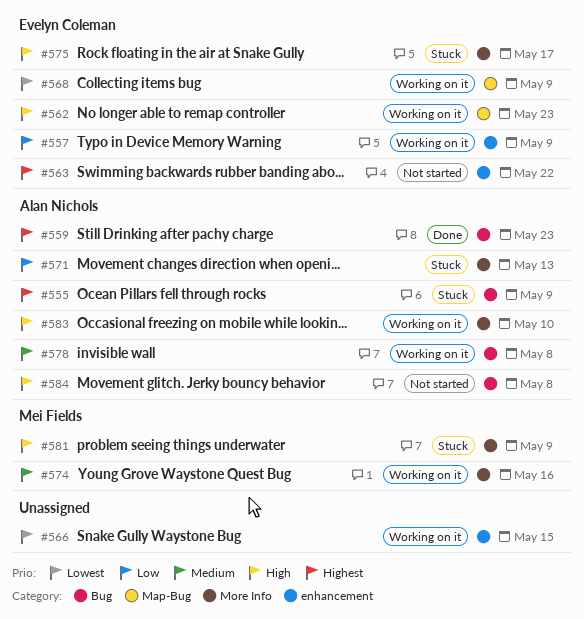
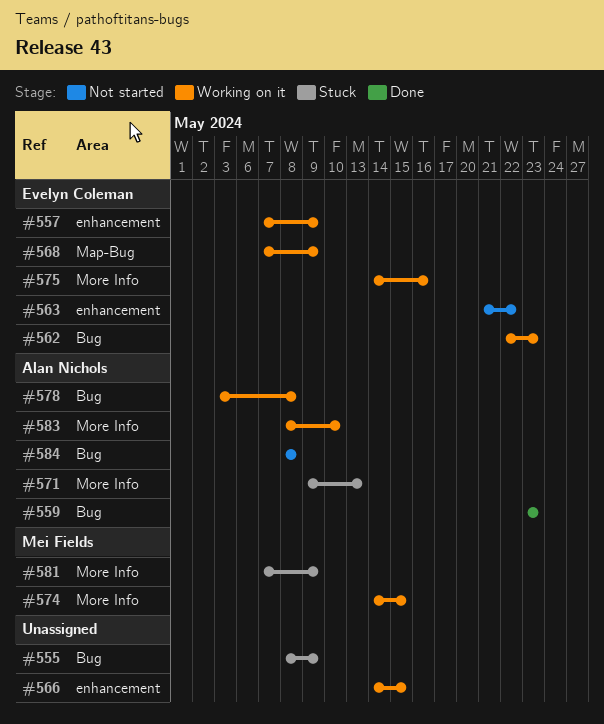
#555, owner: Alan Nichols -> none
#562, label: Map-Bug -> Bug
#574, due: May 16 -> May 15
#575, status: Stuck -> Working on it
#575, due: May 17 -> May 16

